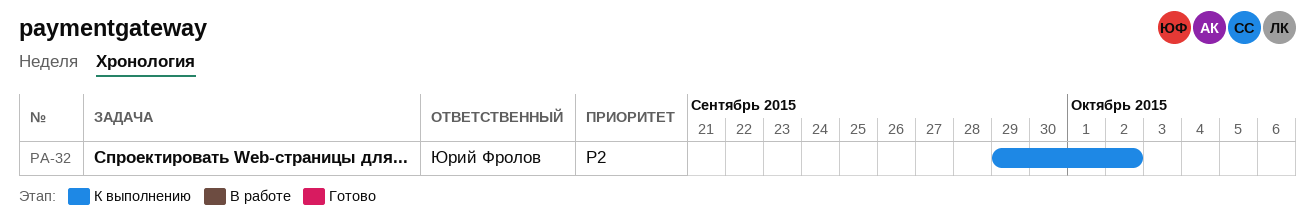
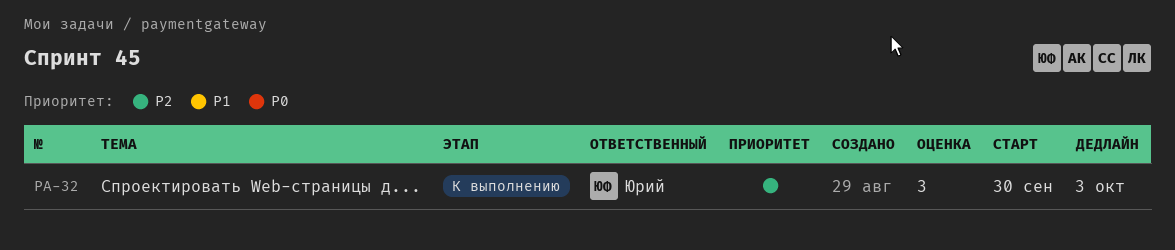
PA-32, start: Sep 29 -> Sep 30
PA-32, due: Oct 2 -> Oct 3

